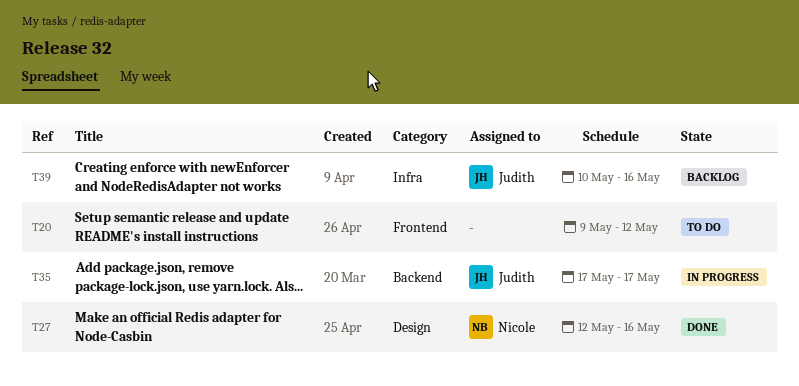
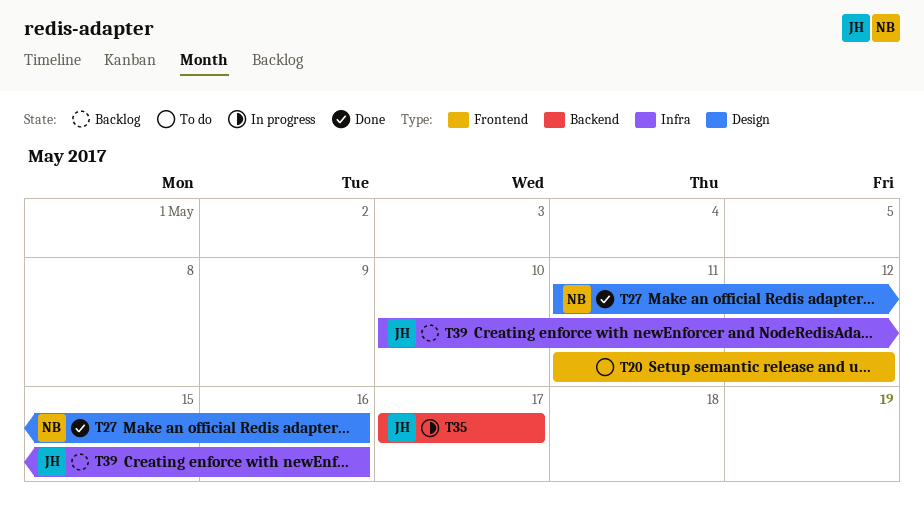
T20, start: May 9 -> May 11
T27, start: May 12 -> May 11

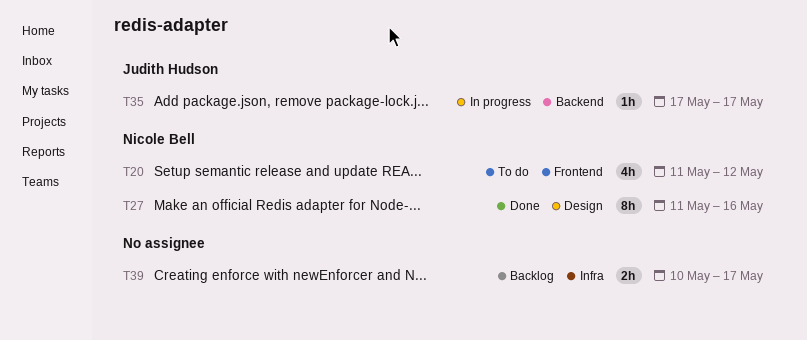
T20, owner: none -> Nicole Bell
T39, owner: Judith Hudson -> none
T39, due: May 16 -> May 17

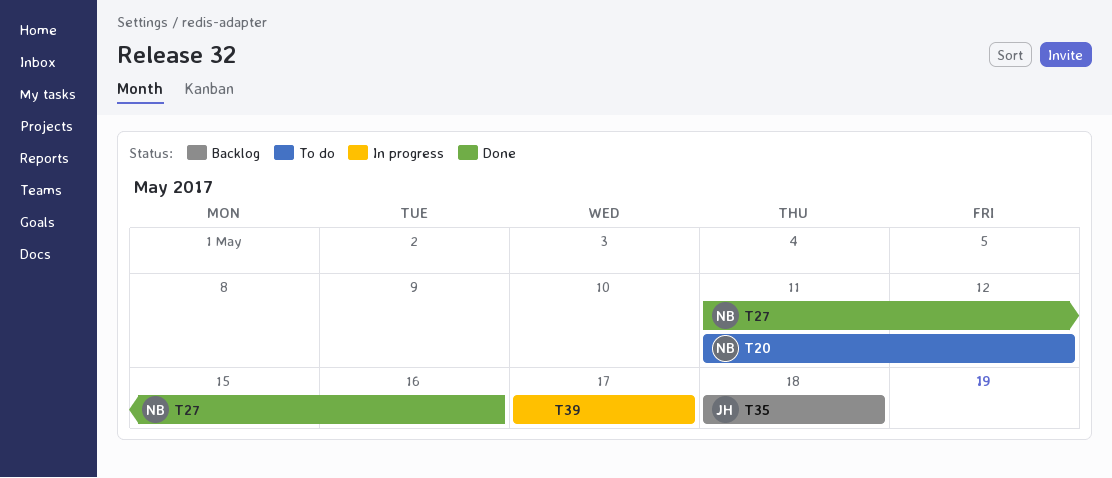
T35, status: In progress -> Backlog
T35, start: May 17 -> May 18
T35, due: May 17 -> May 18
T39, status: Backlog -> In progress
T39, start: May 10 -> May 17

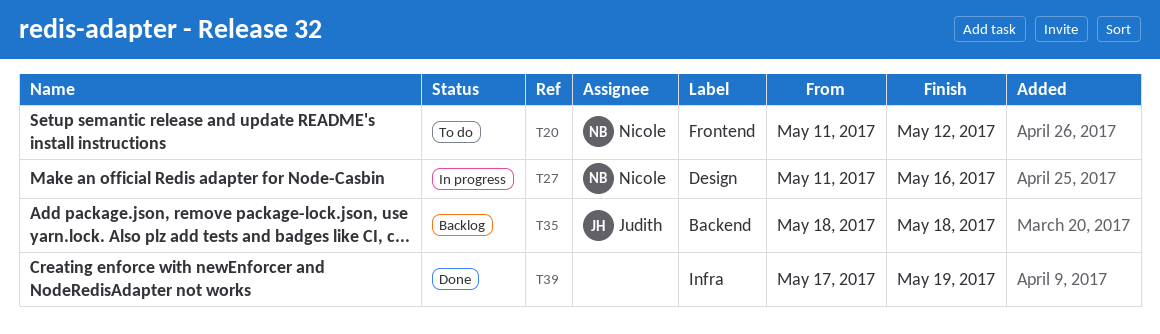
T27, status: Done -> In progress
T39, status: In progress -> Done
T39, due: May 17 -> May 19

